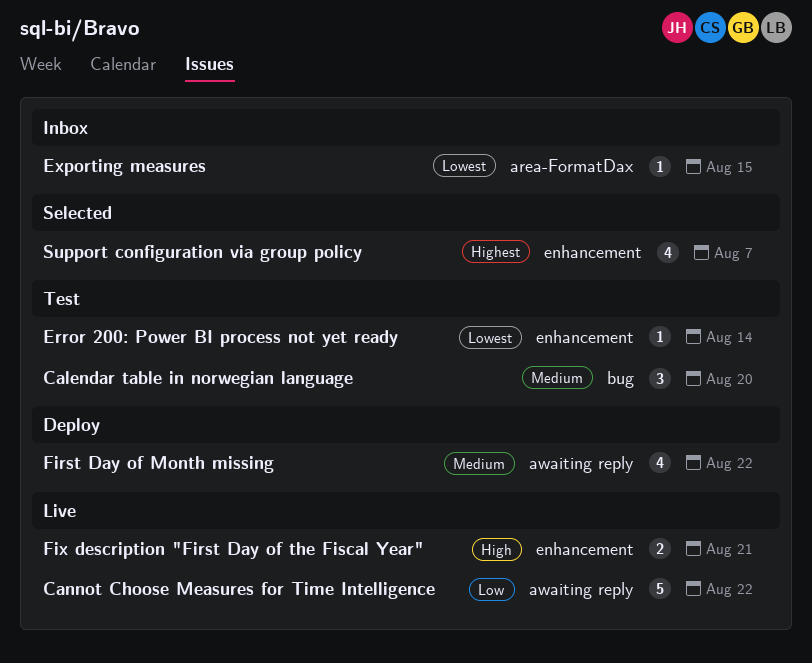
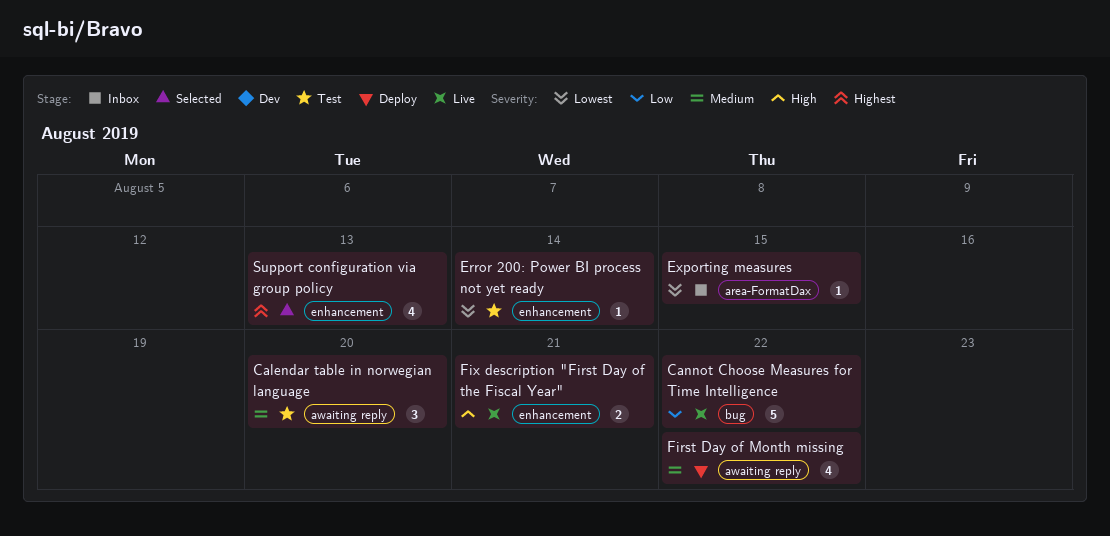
Calendar table in norwegian language, label: bug -> awaiting reply
Cannot Choose Measures for Time Intelligence, label: awaiting reply -> bug
Support configuration via group policy, due: Aug 7 -> Aug 13

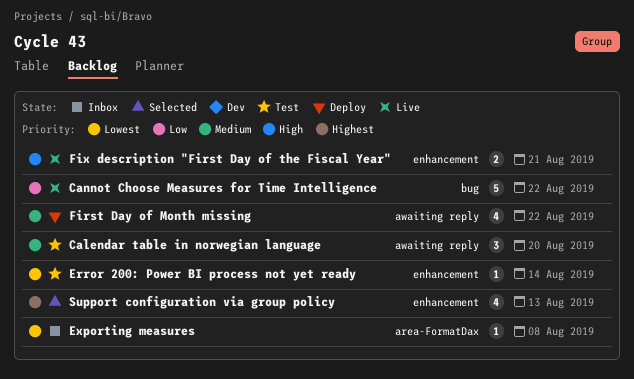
Exporting measures, due: Aug 15 -> Aug 8

